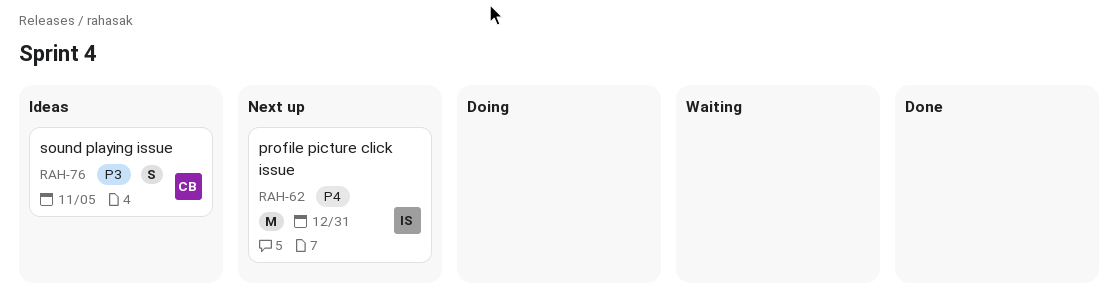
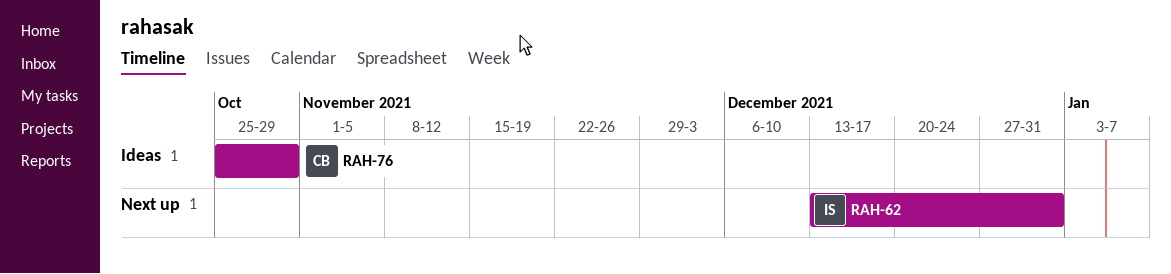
RAH-76, due: Nov 5 -> Oct 29

